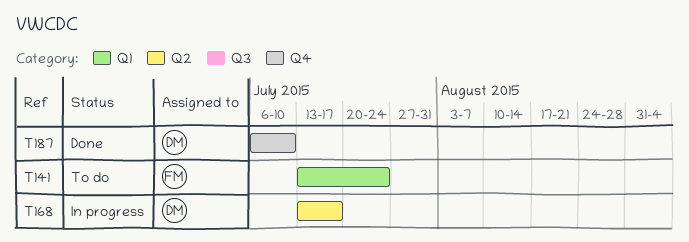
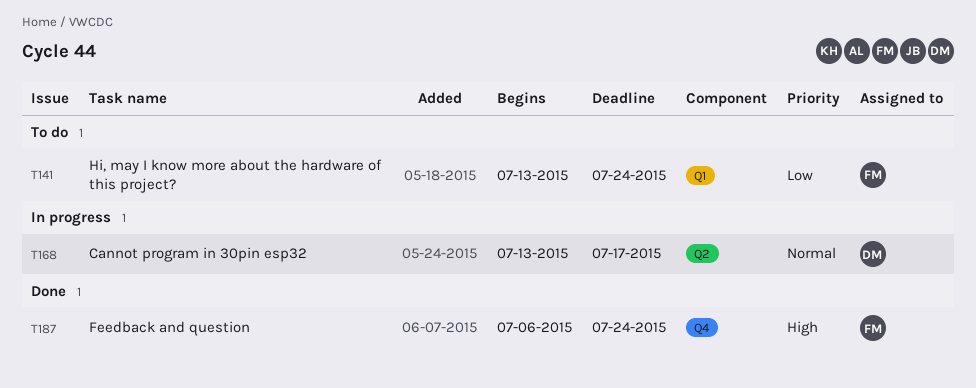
T187, owner: DM -> FM
T187, due: Jul 10 -> Jul 24

